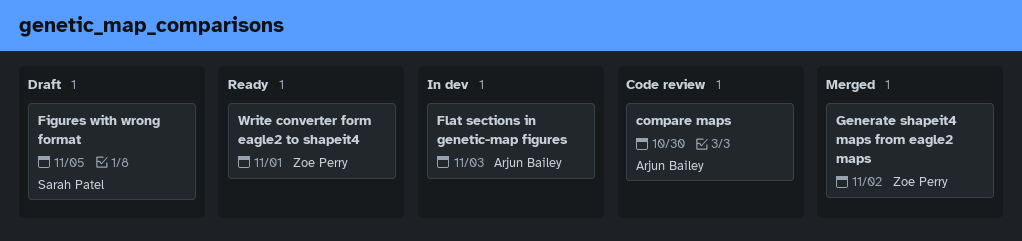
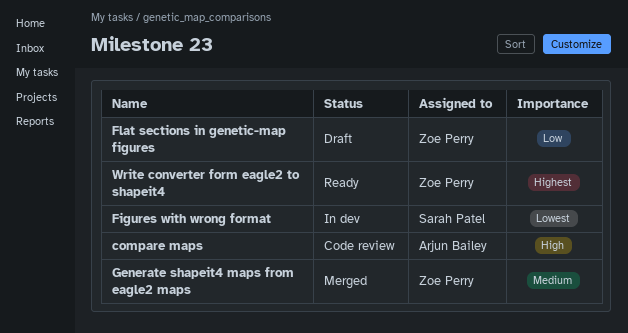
Figures with wrong format, status: Draft -> In dev
Flat sections in genetic-map figures, status: In dev -> Draft
Flat sections in genetic-map figures, owner: Arjun Bailey -> Zoe Perry

